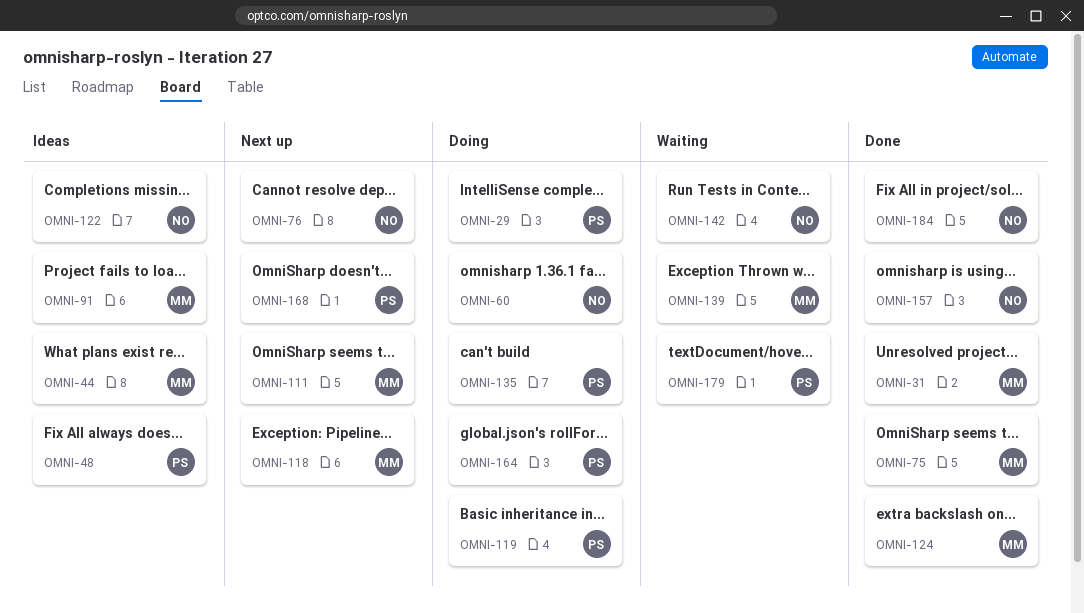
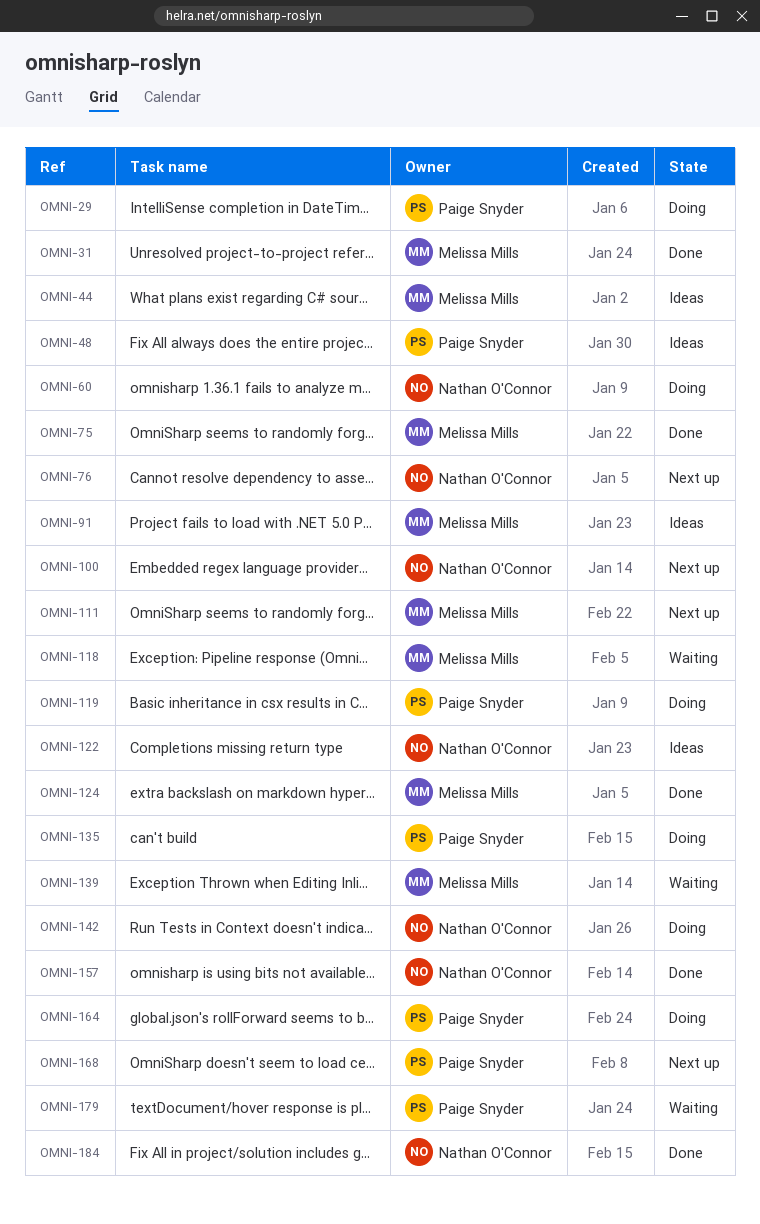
OMNI-100: none -> present
OMNI-118, status: Next up -> Waiting
OMNI-142, status: Waiting -> Doing

